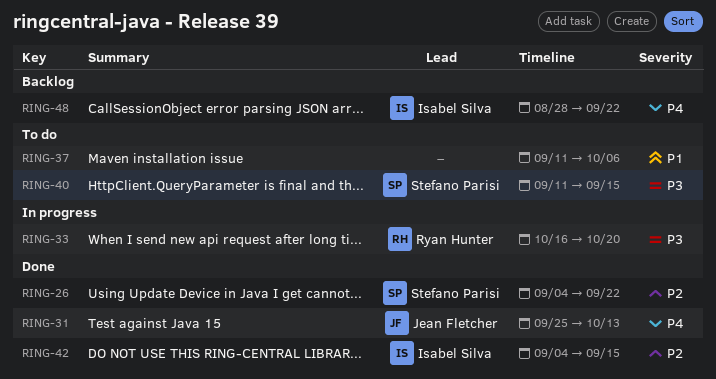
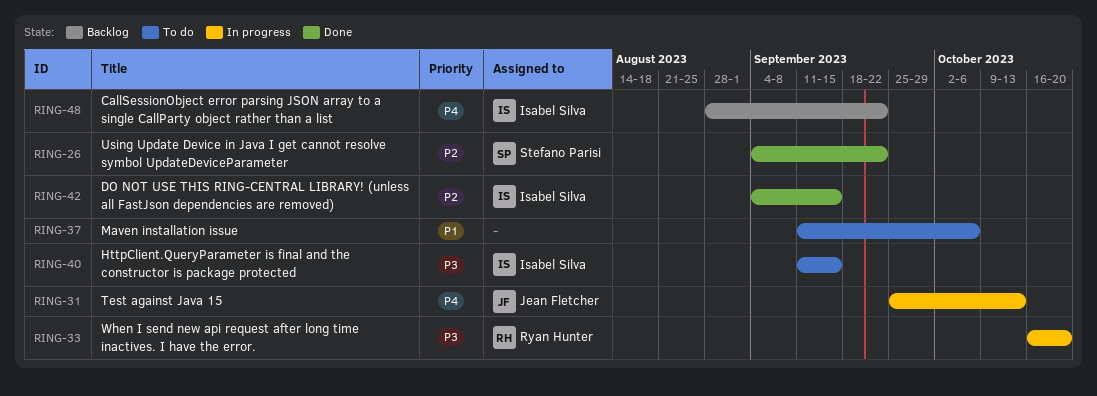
RING-31, status: Done -> In progress
RING-40, owner: Stefano Parisi -> Isabel Silva

